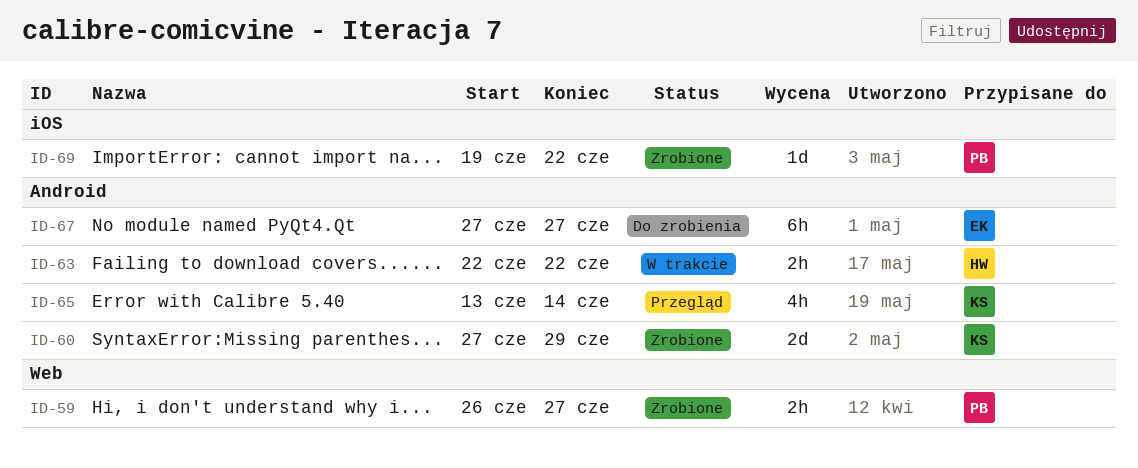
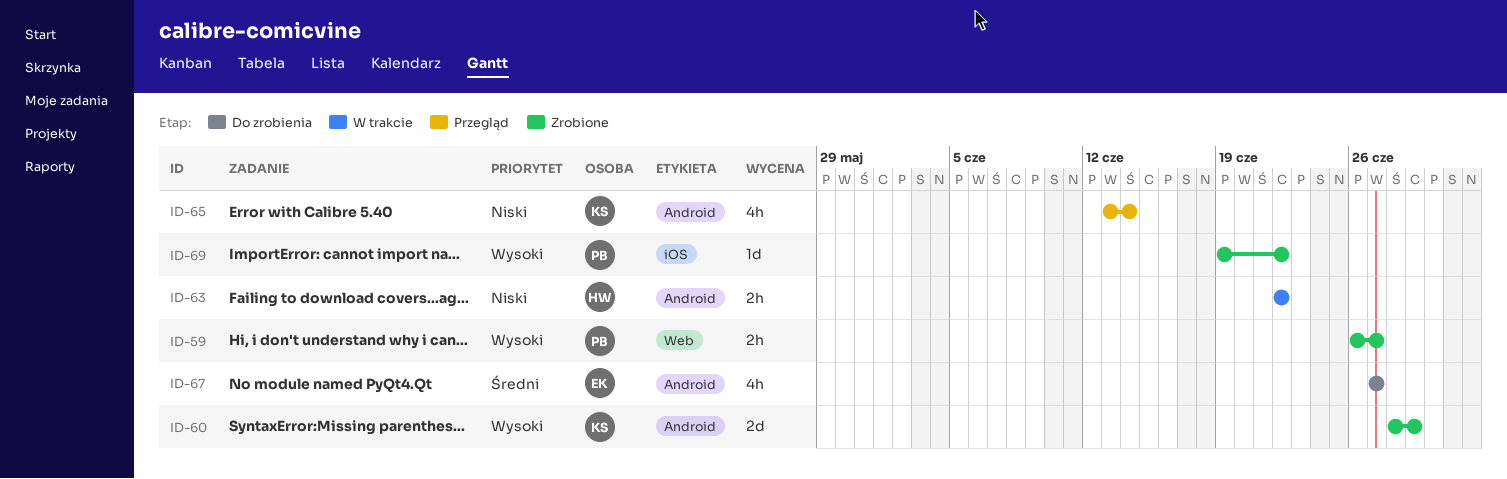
ID-60, start: Jun 27 -> Jun 28
ID-67, estimate: 6h -> 4h

